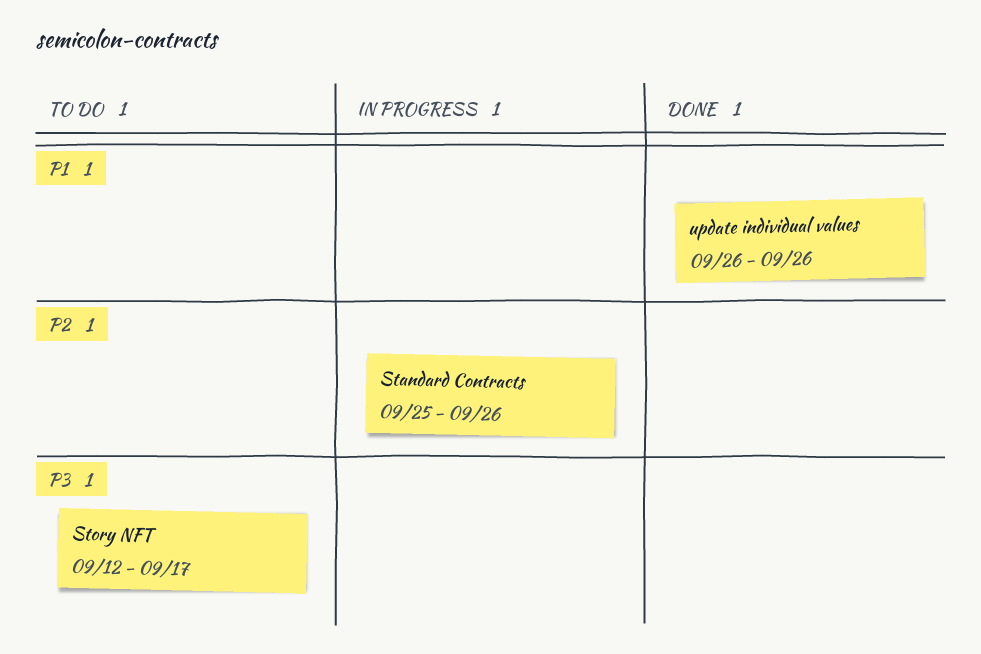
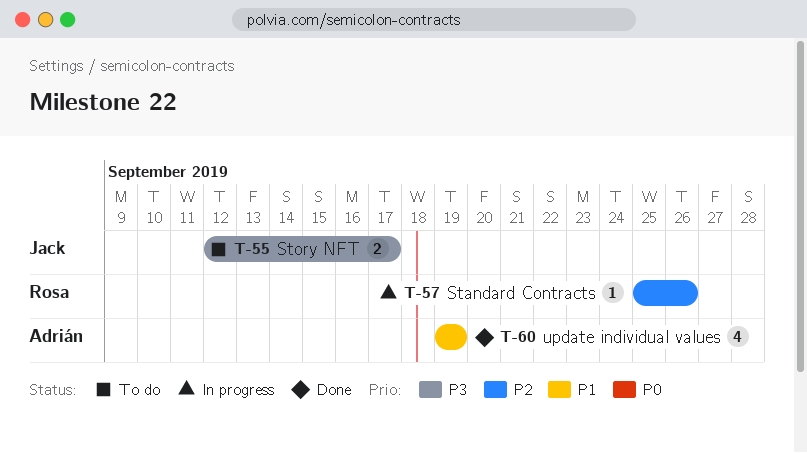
update individual values, start: Sep 26 -> Sep 19
update individual values, due: Sep 26 -> Sep 19

